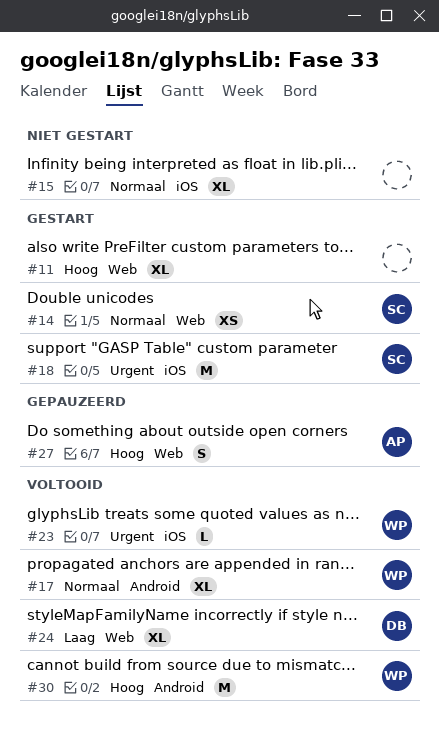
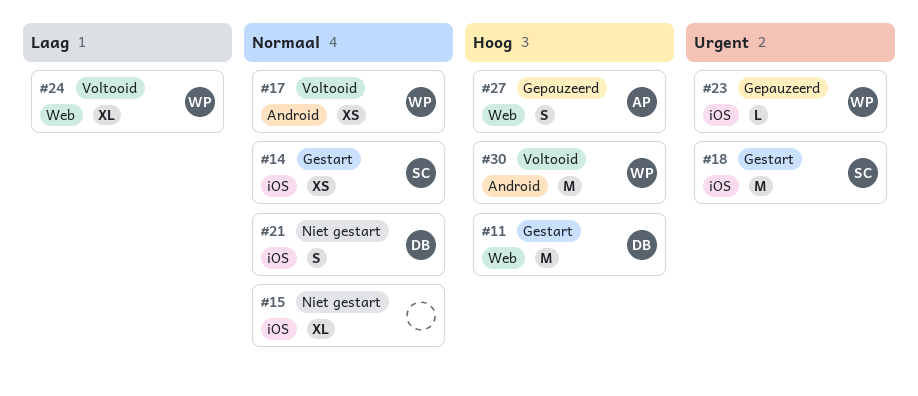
#11, owner: none -> DB
#11, estimate: XL -> M
#14, label: Web -> iOS
#17, estimate: XL -> XS
#21: none -> present
#23, status: Voltooid -> Gepauzeerd
#24, owner: DB -> WP

